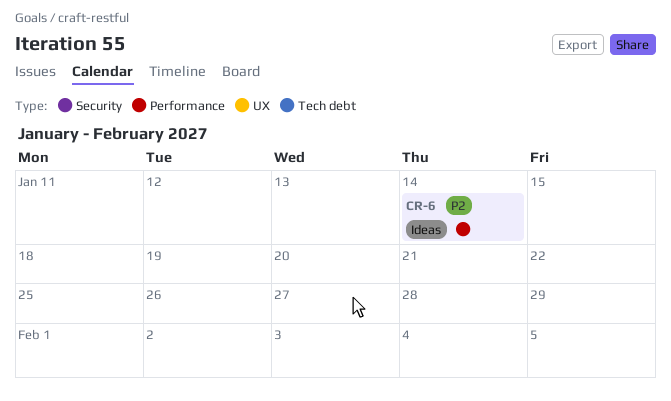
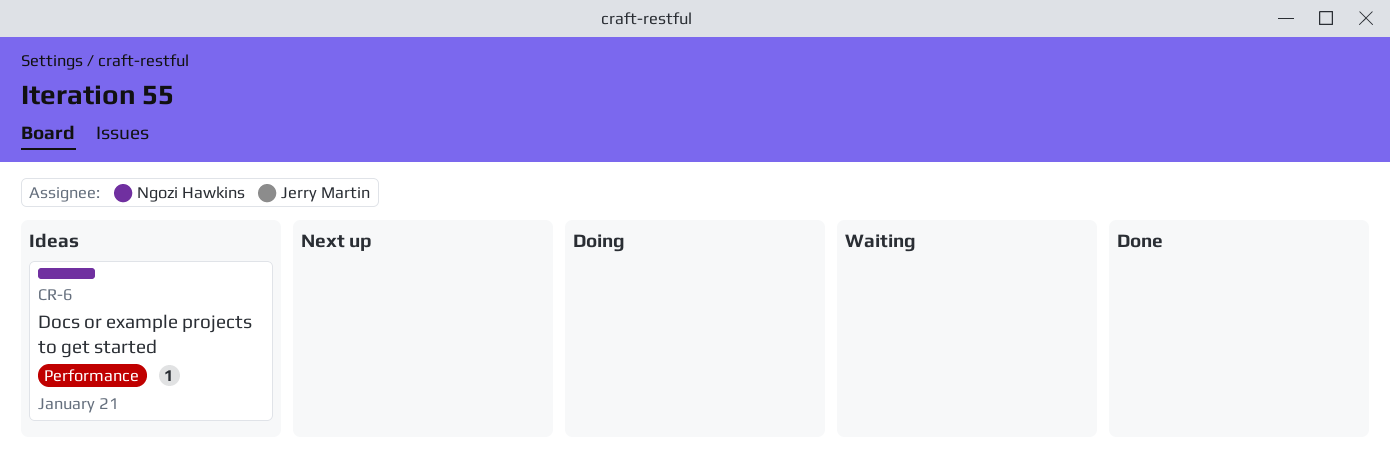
CR-6, due: Jan 14 -> Jan 21

